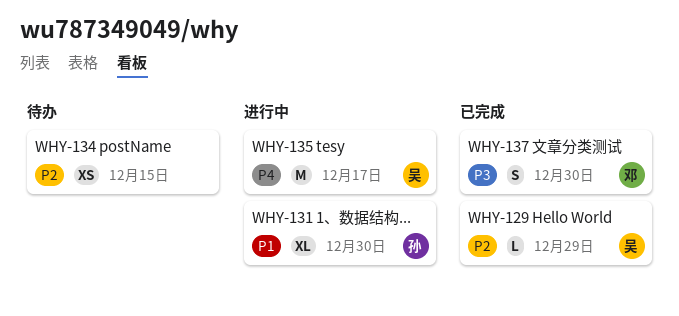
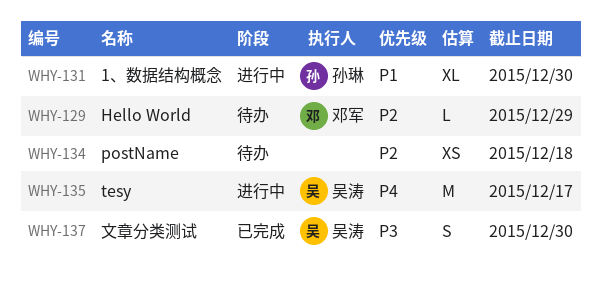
WHY-129, status: 已完成 -> 待办
WHY-129, owner: 吴涛 -> 邓军
WHY-134, due: Dec 15 -> Dec 18
WHY-137, owner: 邓军 -> 吴涛

